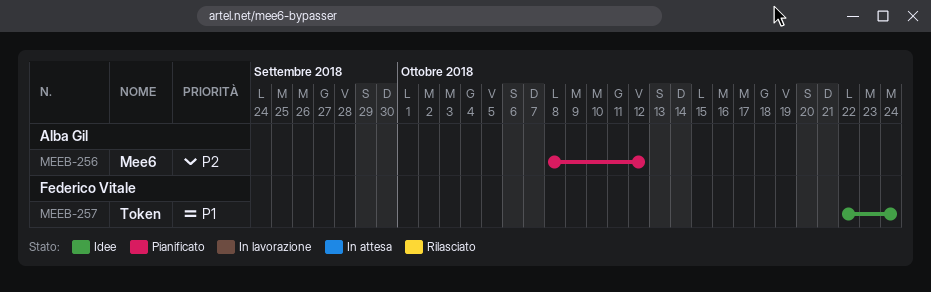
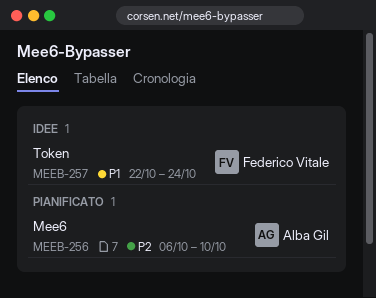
MEEB-256, start: Oct 8 -> Oct 6
MEEB-256, due: Oct 12 -> Oct 10

